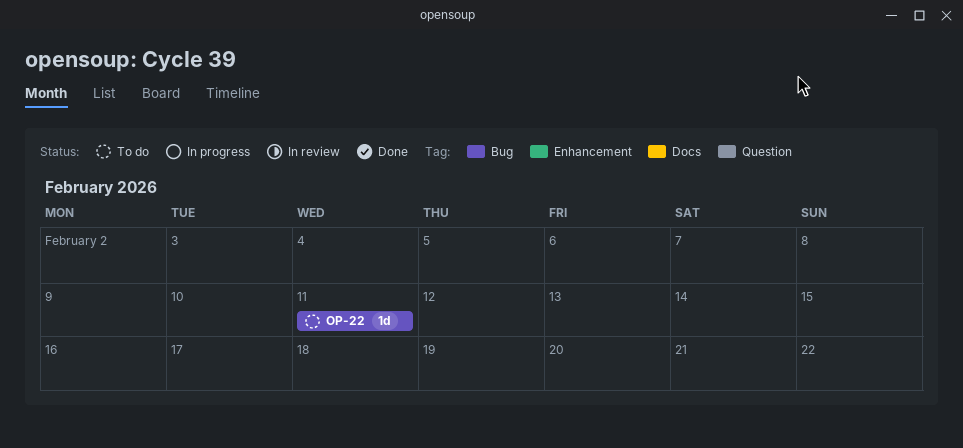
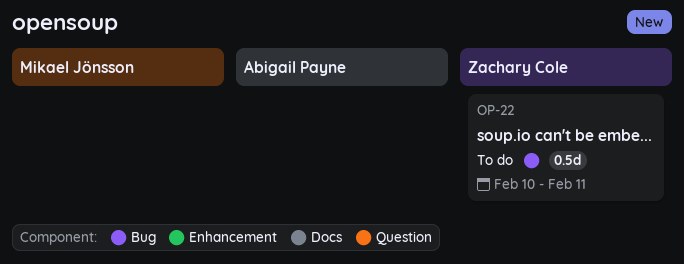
OP-22, estimate: 1d -> 0.5d
OP-22, start: Feb 11 -> Feb 10

